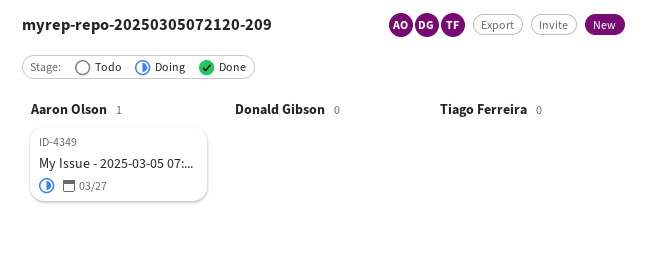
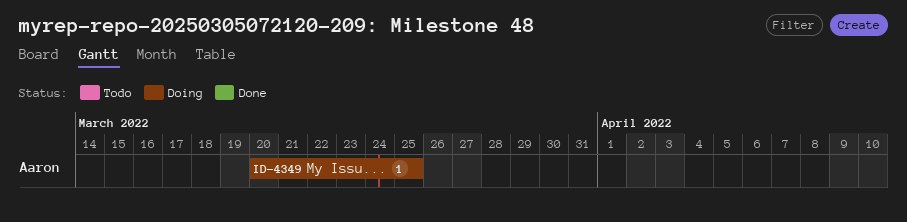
ID-4349, due: Mar 27 -> Mar 25

